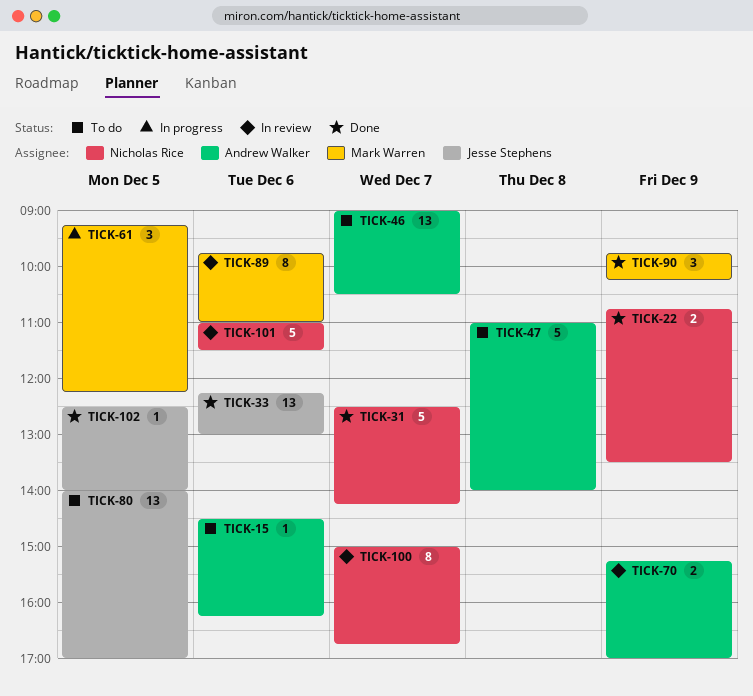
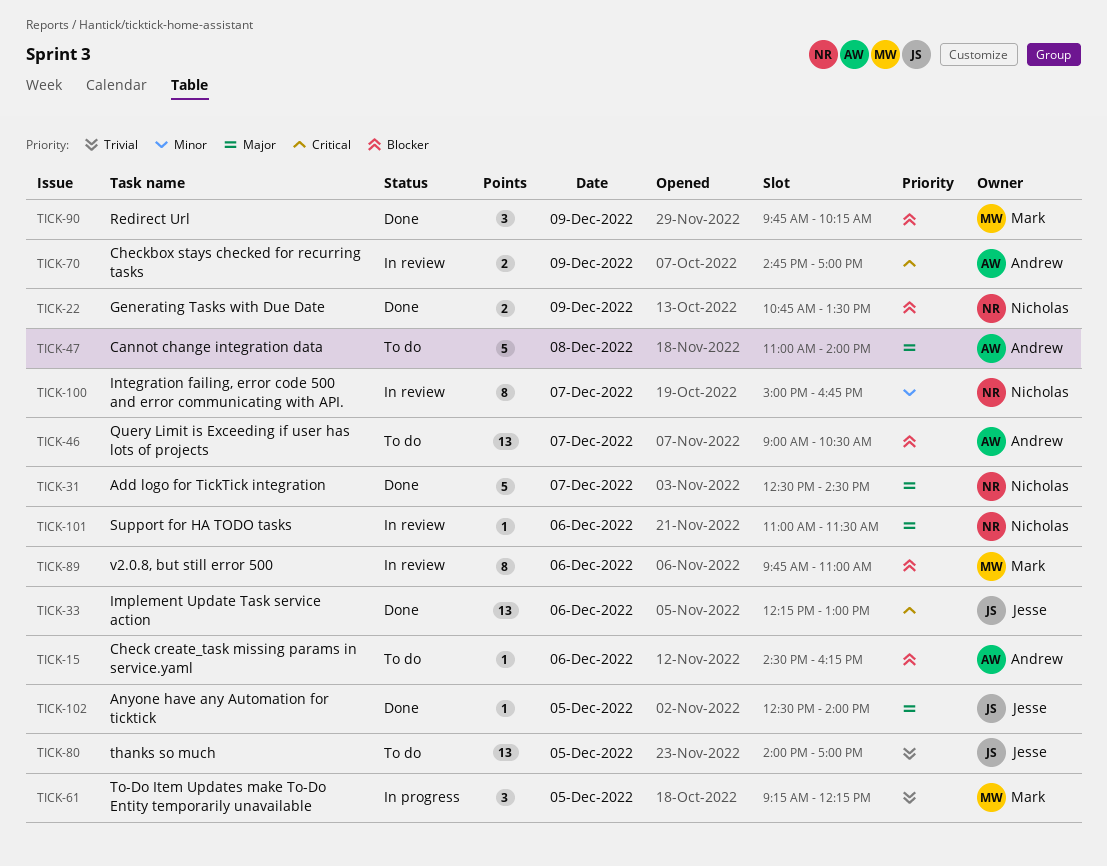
TICK-31, ends: 14:15 -> 14:30
TICK-70, begins: 15:15 -> 14:45
TICK-101, estimate: 5 -> 1

